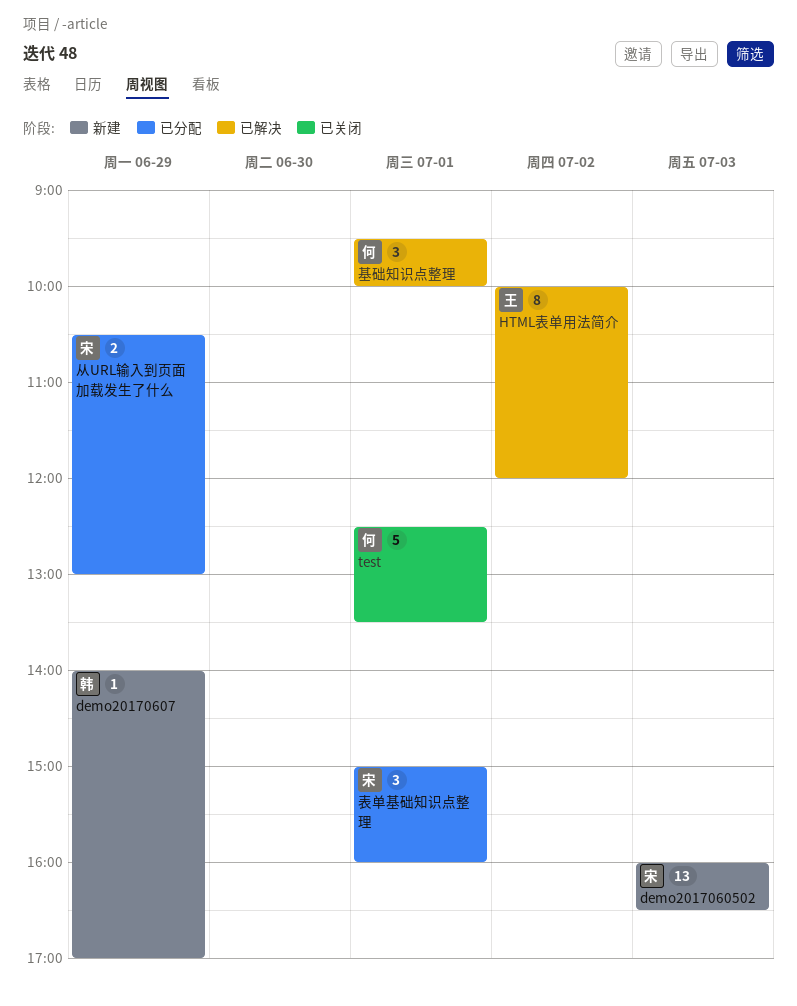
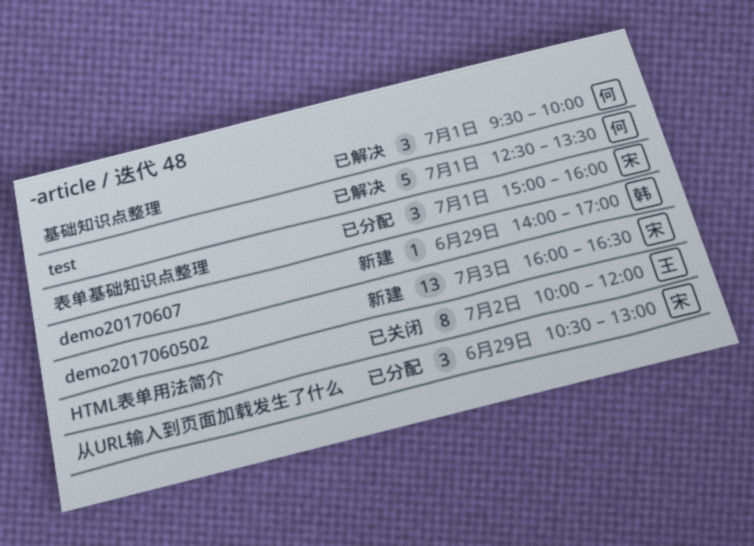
HTML表单用法简介, status: 已解决 -> 已关闭
test, status: 已关闭 -> 已解决
从URL输入到页面加载发生了什么, estimate: 2 -> 3

